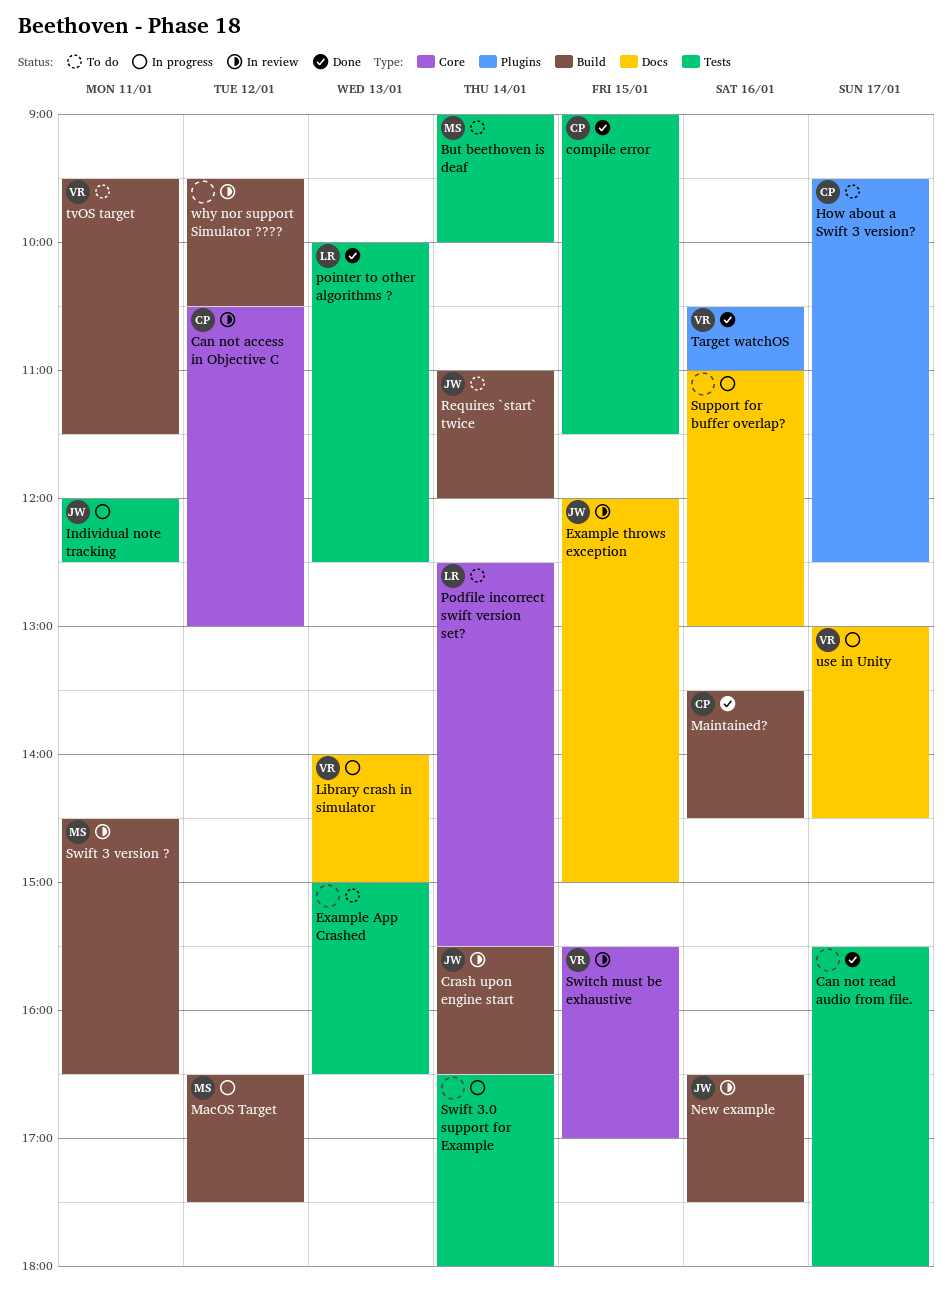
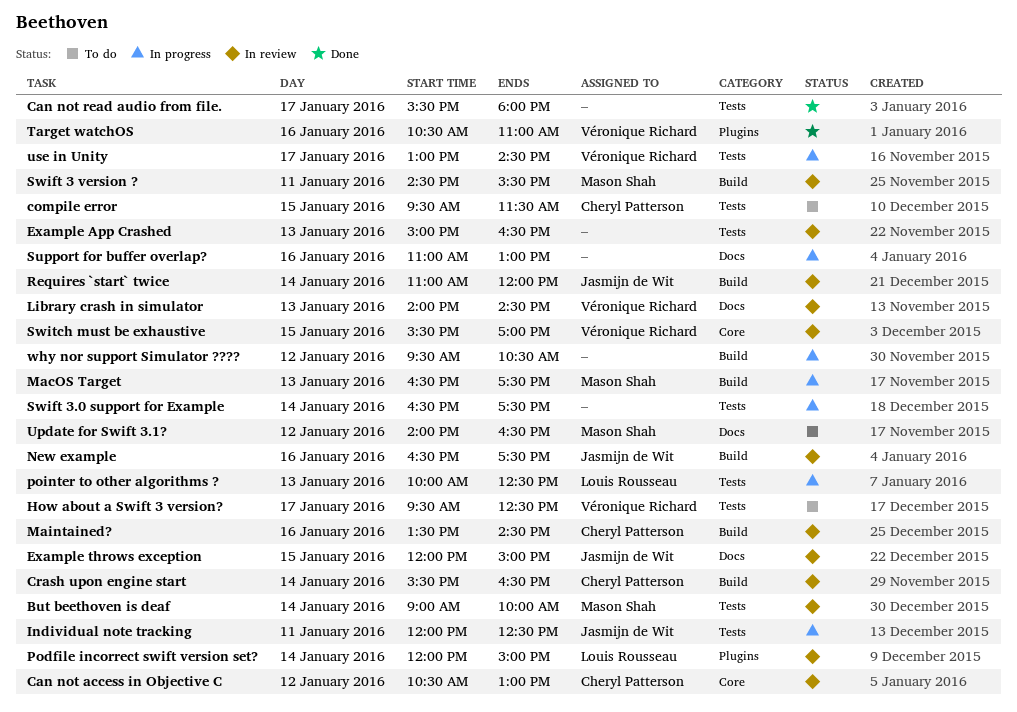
But beethoven is deaf, status: To do -> In review
compile error, status: Done -> To do
compile error, begins: 09:00 -> 09:30
Crash upon engine start, owner: Jasmijn de Wit -> Cheryl Patterson
Example App Crashed, status: To do -> In review
How about a Swift 3 version?, owner: Cheryl Patterson -> Véronique Richard
How about a Swift 3 version?, label: Plugins -> Tests
Library crash in simulator, status: In progress -> In review
Library crash in simulator, ends: 15:00 -> 14:30
MacOS Target, day: Jan 12 -> Jan 13
Maintained?, status: Done -> In review
Podfile incorrect swift version set?, status: To do -> In review
Podfile incorrect swift version set?, label: Core -> Plugins
Podfile incorrect swift version set?, begins: 12:30 -> 12:00
Podfile incorrect swift version set?, ends: 15:30 -> 15:00
pointer to other algorithms ?, status: Done -> In progress
Requires `start` twice, status: To do -> In review
Swift 3 version ?, ends: 16:30 -> 15:30
Swift 3.0 support for Example, ends: 18:00 -> 17:30
tvOS target: present -> none
Update for Swift 3.1?: none -> present
use in Unity, label: Docs -> Tests
why nor support Simulator ????, status: In review -> In progress

